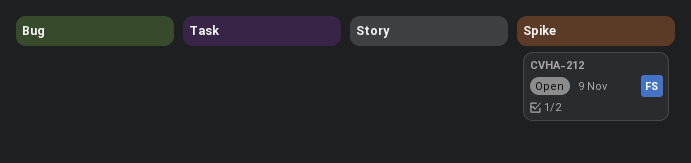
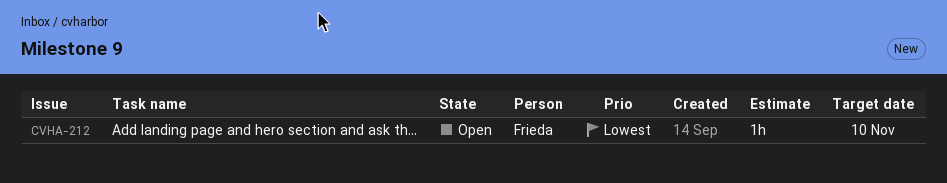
CVHA-212, due: Nov 9 -> Nov 10

